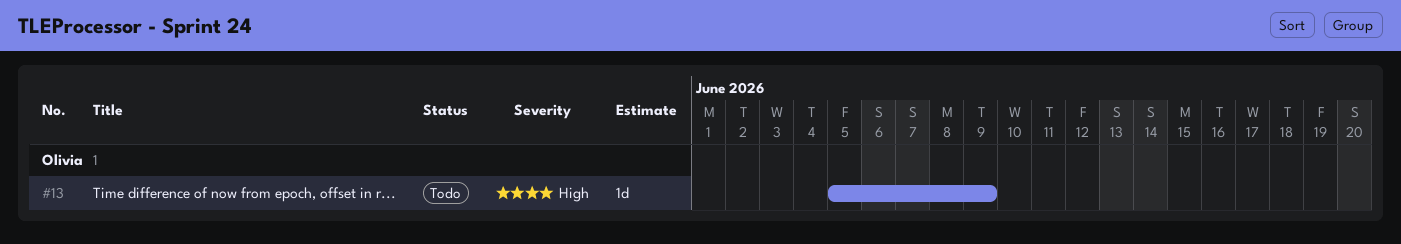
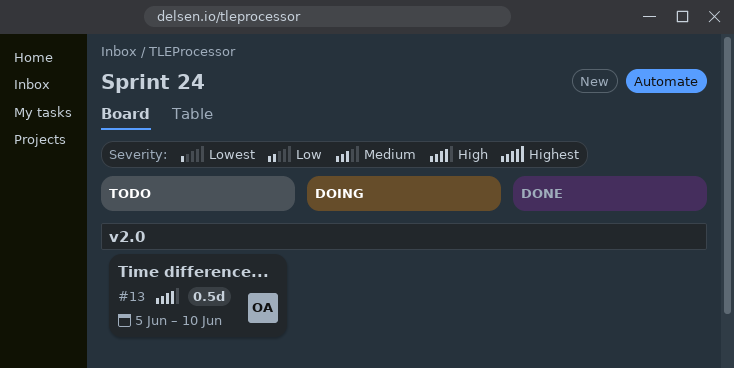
#13, estimate: 1d -> 0.5d
#13, due: Jun 9 -> Jun 10

